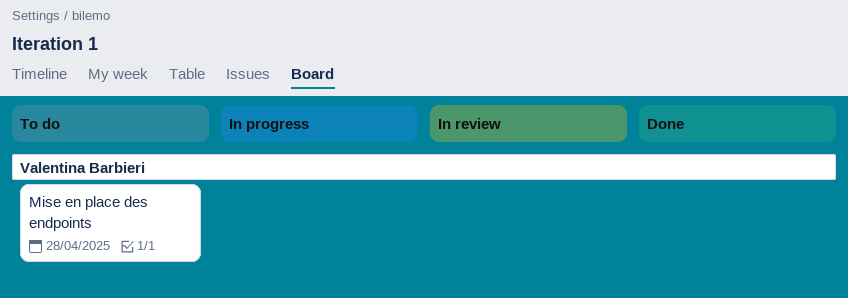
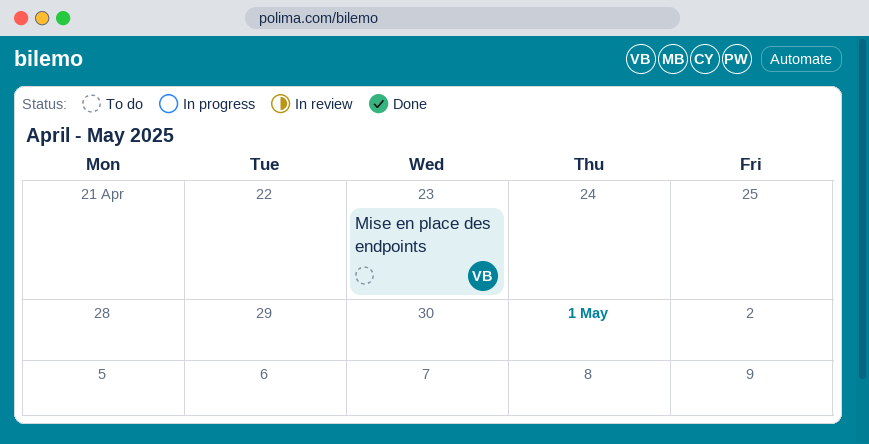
Mise en place des endpoints, due: Apr 28 -> Apr 23

